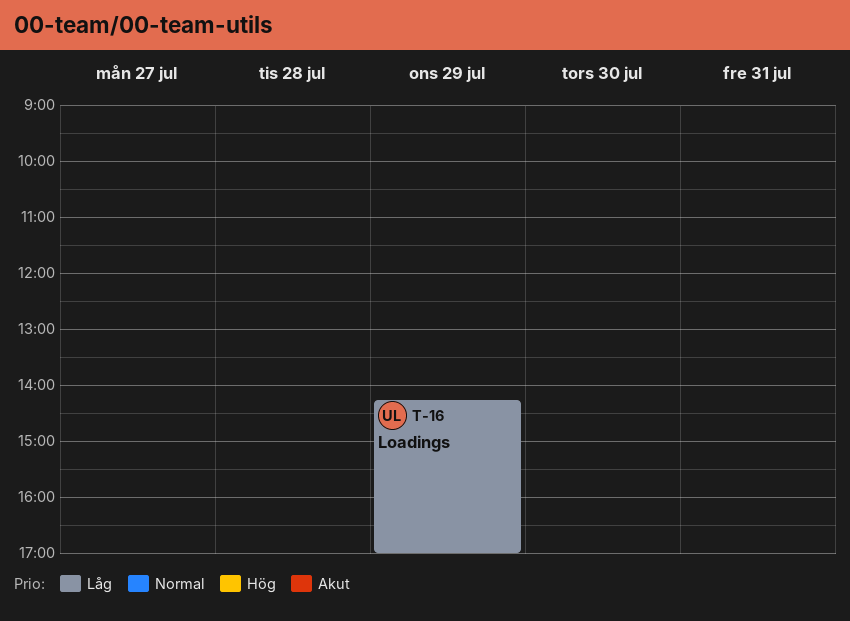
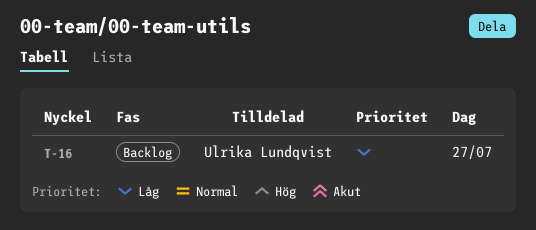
T-16, day: Jul 29 -> Jul 27

